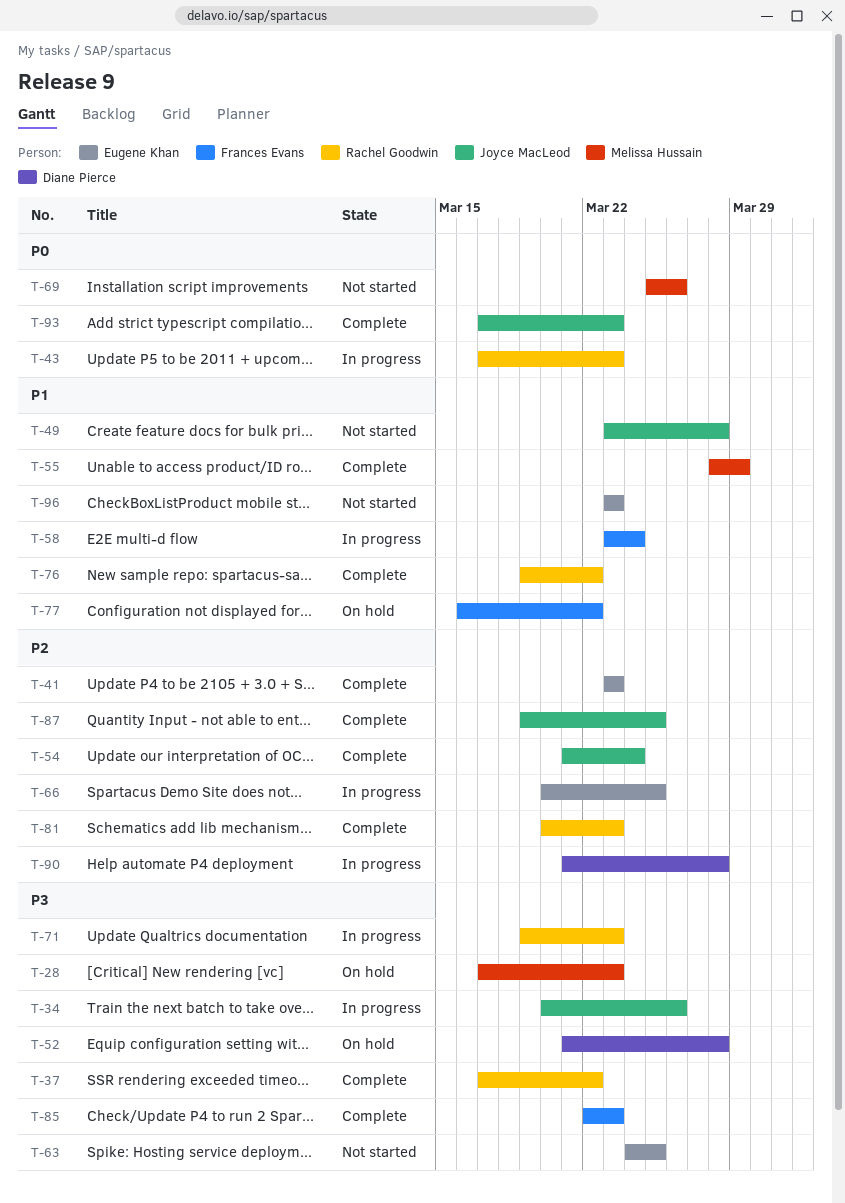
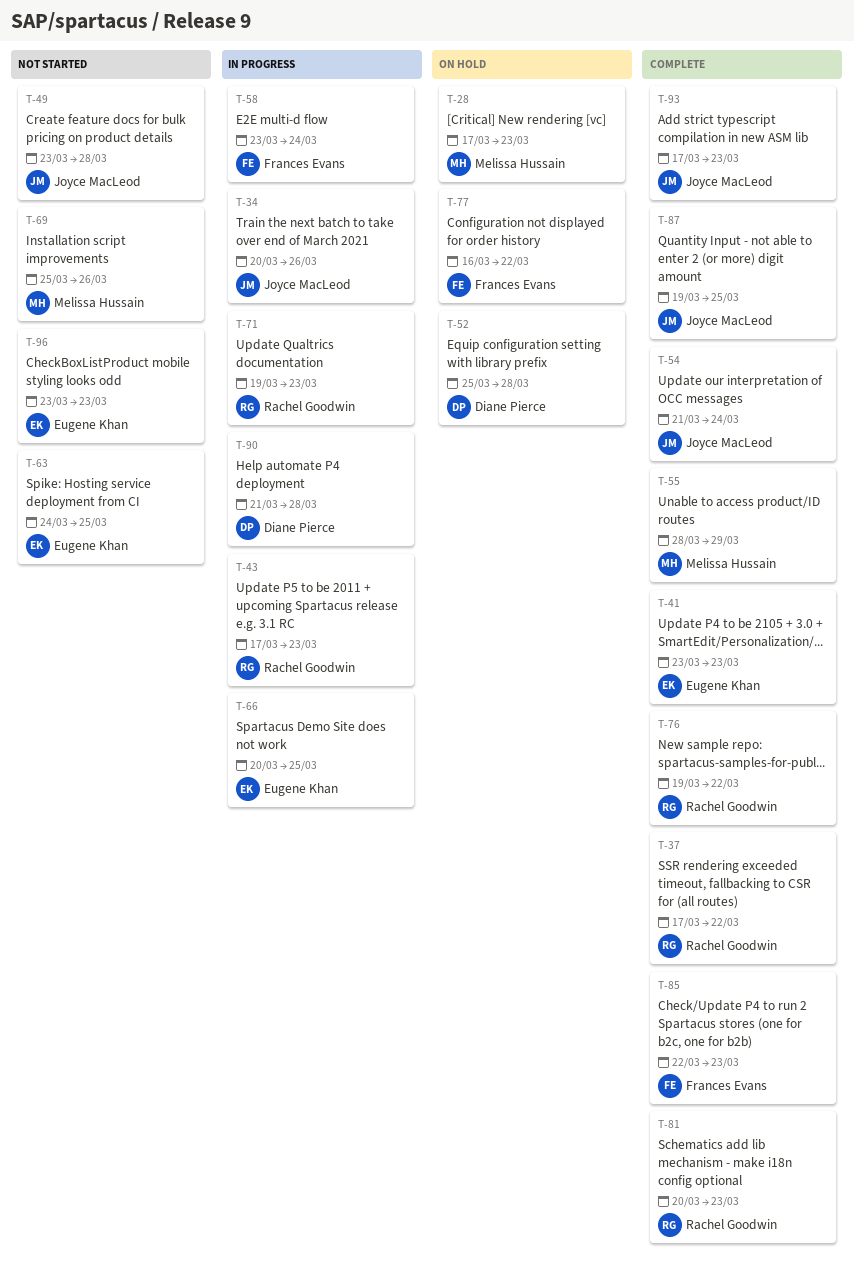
T-52, start: Mar 21 -> Mar 25

